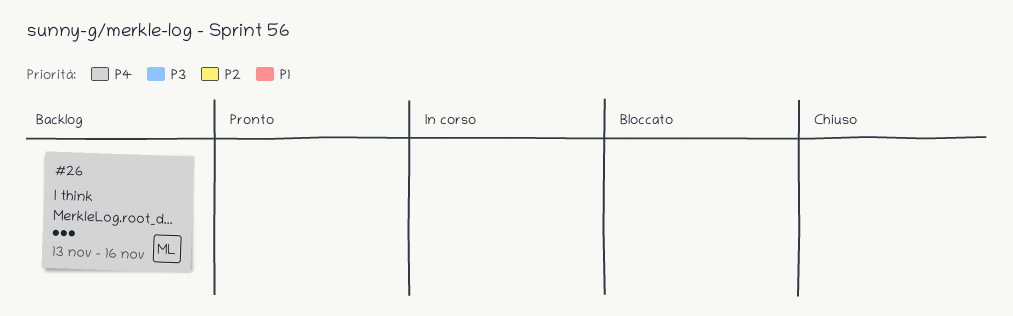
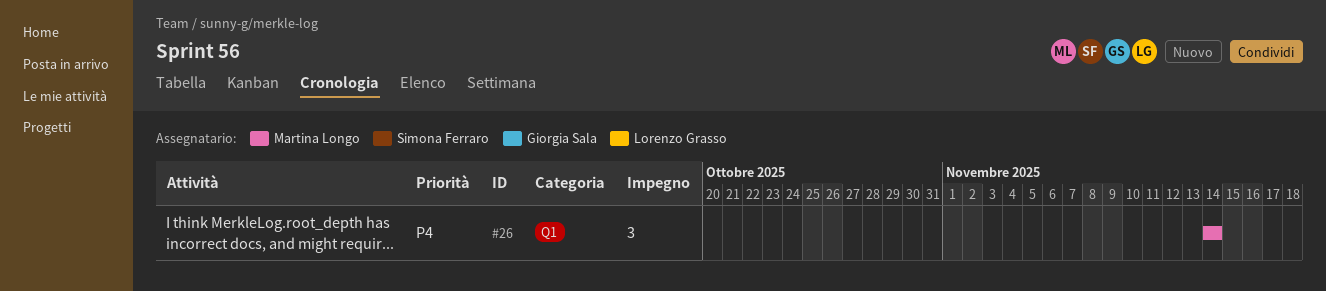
#26, start: Nov 13 -> Nov 14
#26, due: Nov 16 -> Nov 14

